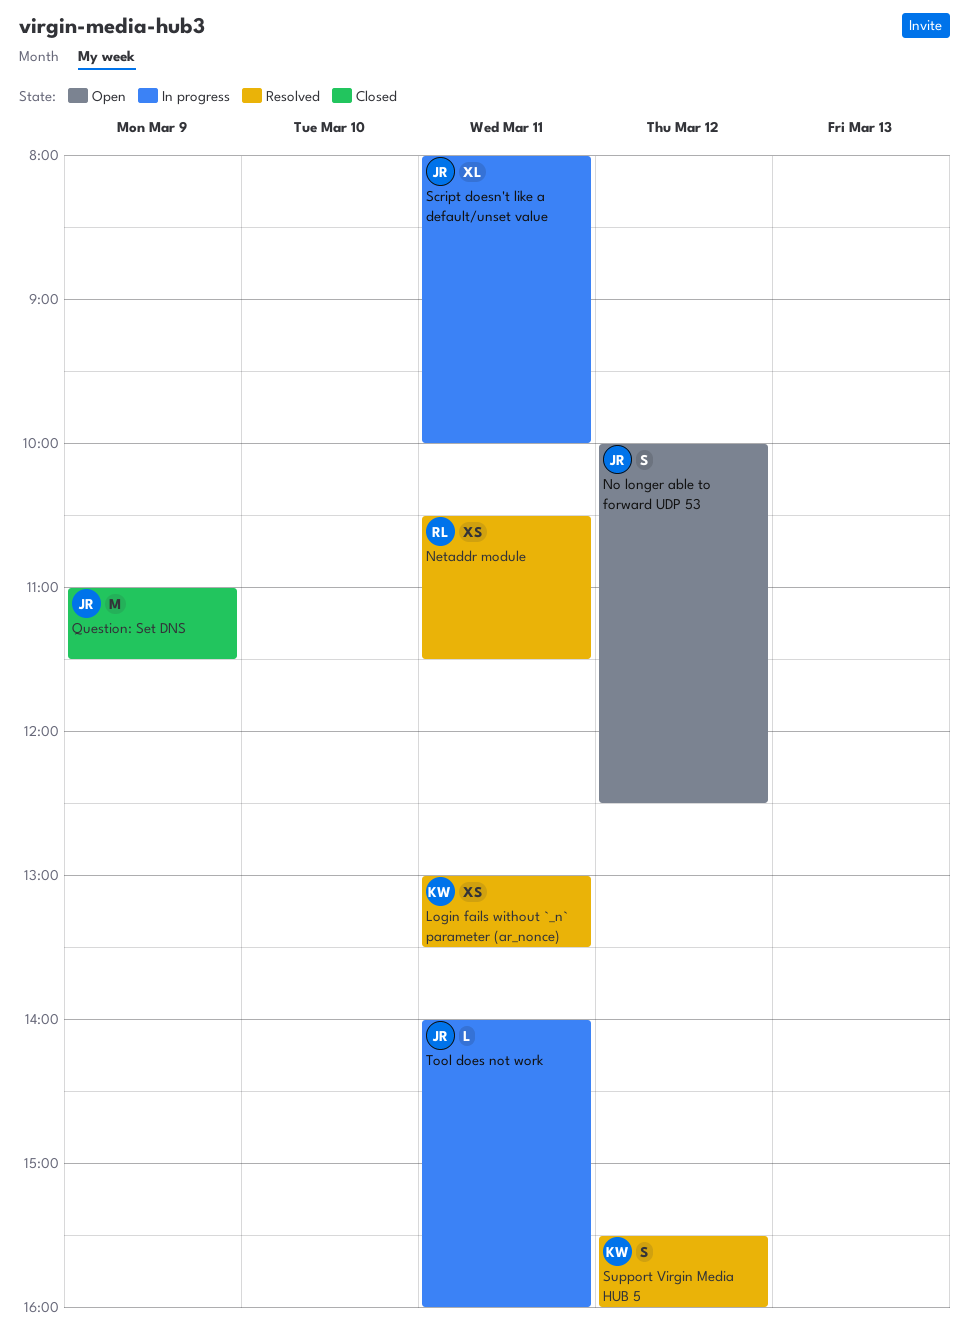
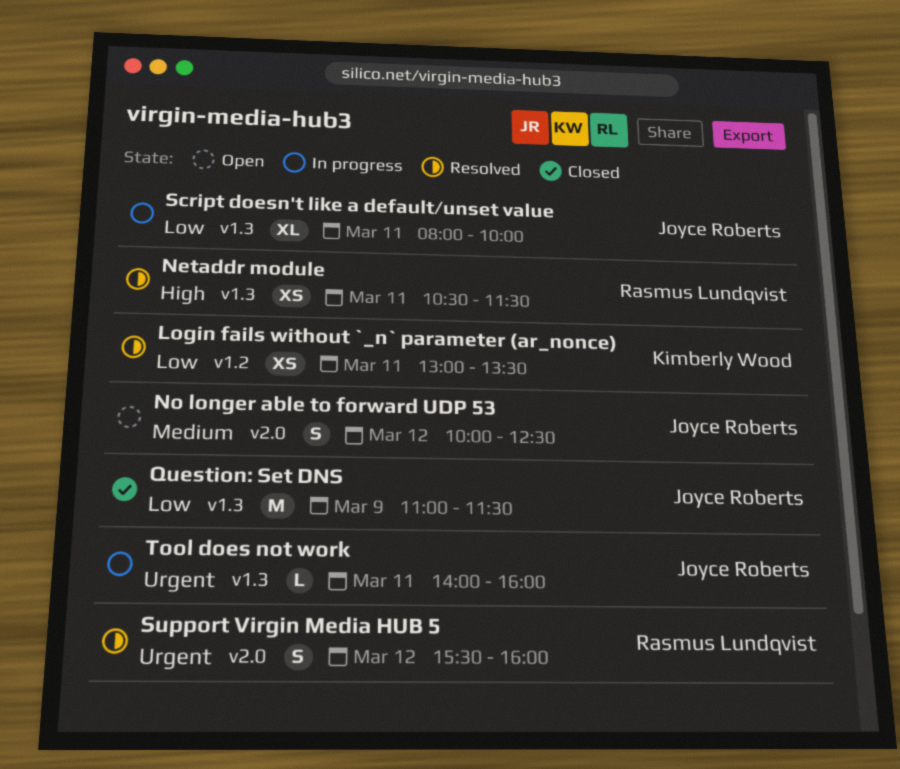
Support Virgin Media HUB 5, owner: Kimberly Wood -> Rasmus Lundqvist

